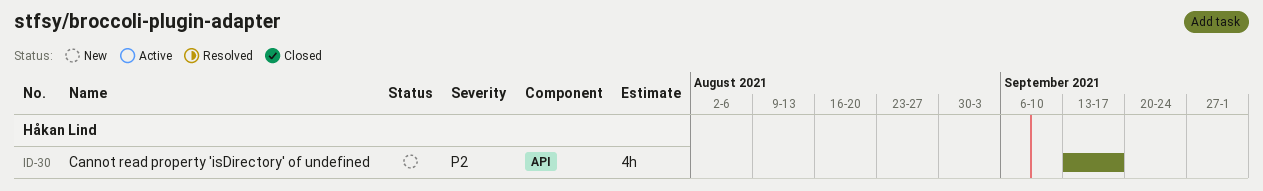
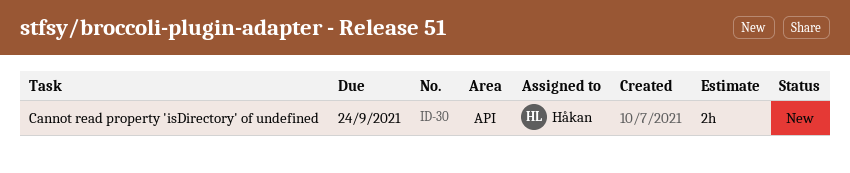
ID-30, estimate: 4h -> 2h
ID-30, due: Sep 17 -> Sep 24

